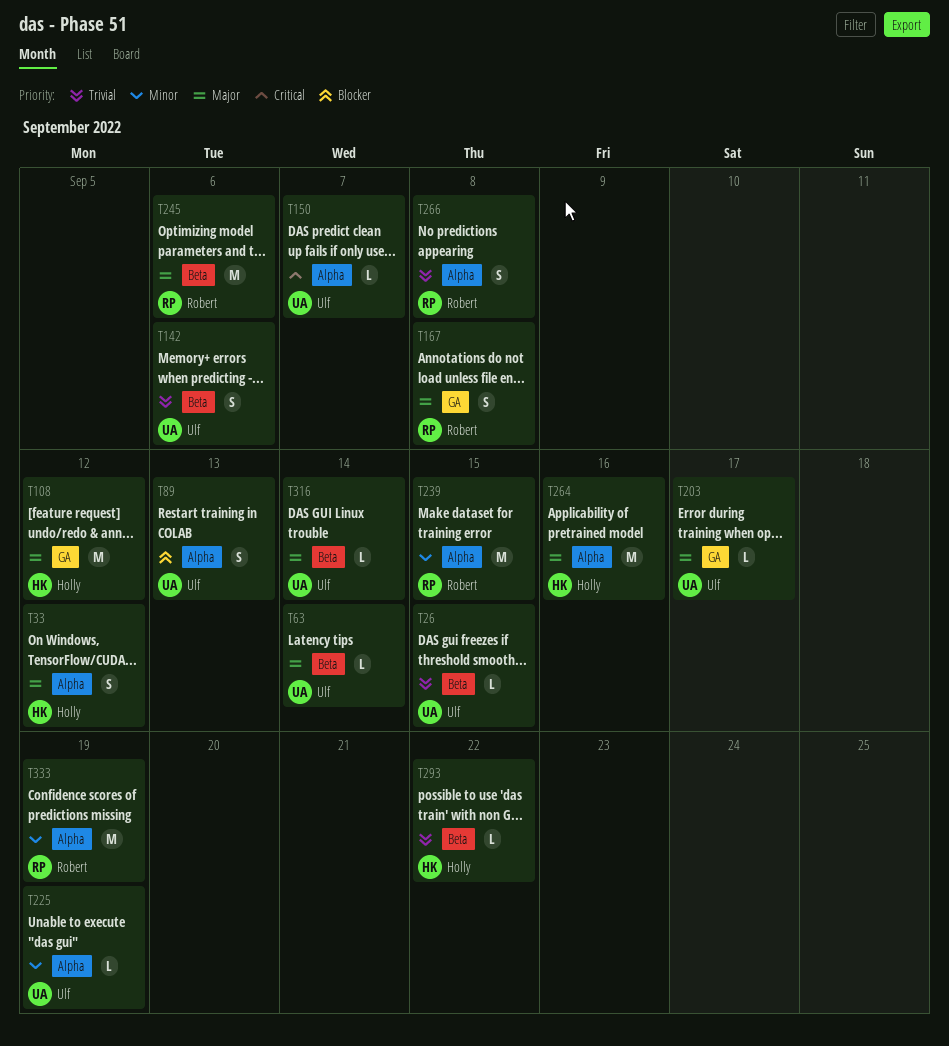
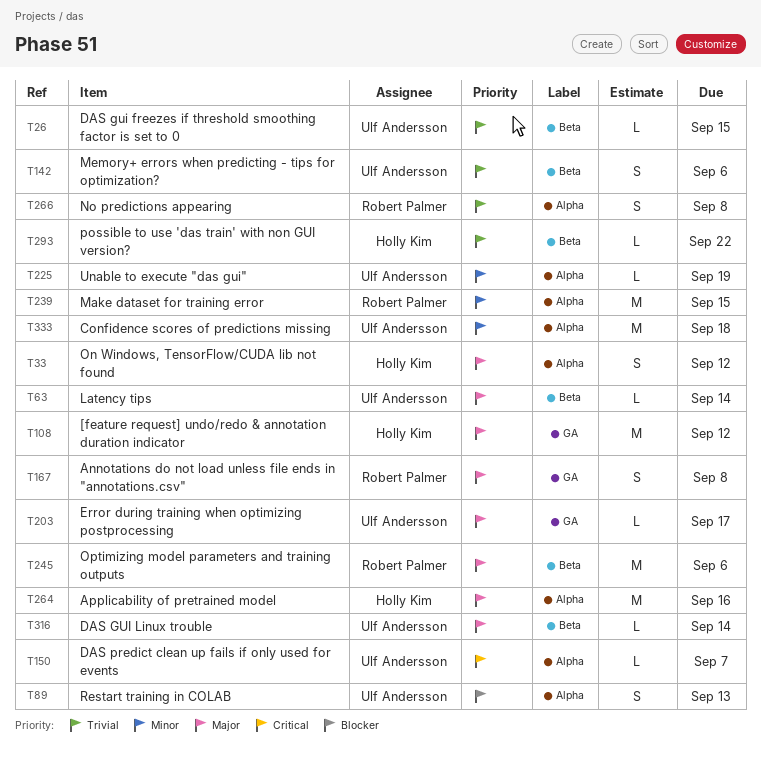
T333, owner: Robert Palmer -> Ulf Andersson
T333, due: Sep 19 -> Sep 18

